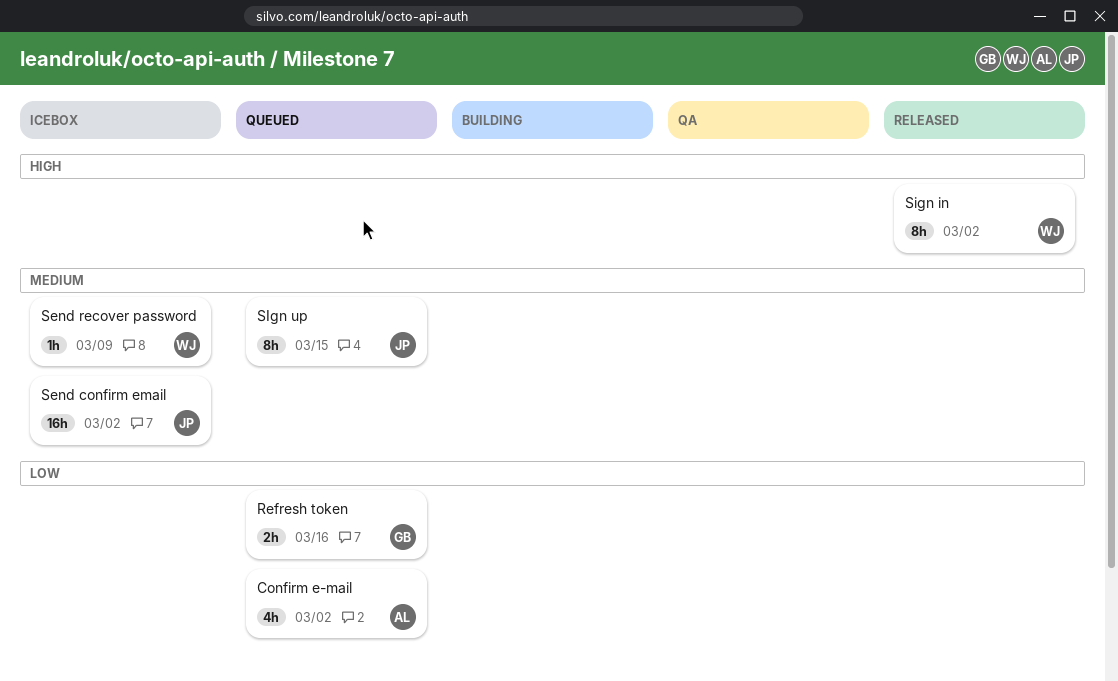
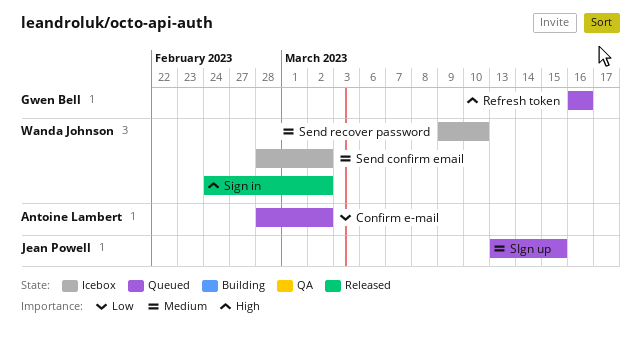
Refresh token, priority: Low -> High
Send confirm email, owner: Jean Powell -> Wanda Johnson
Send recover password, due: Mar 9 -> Mar 10

